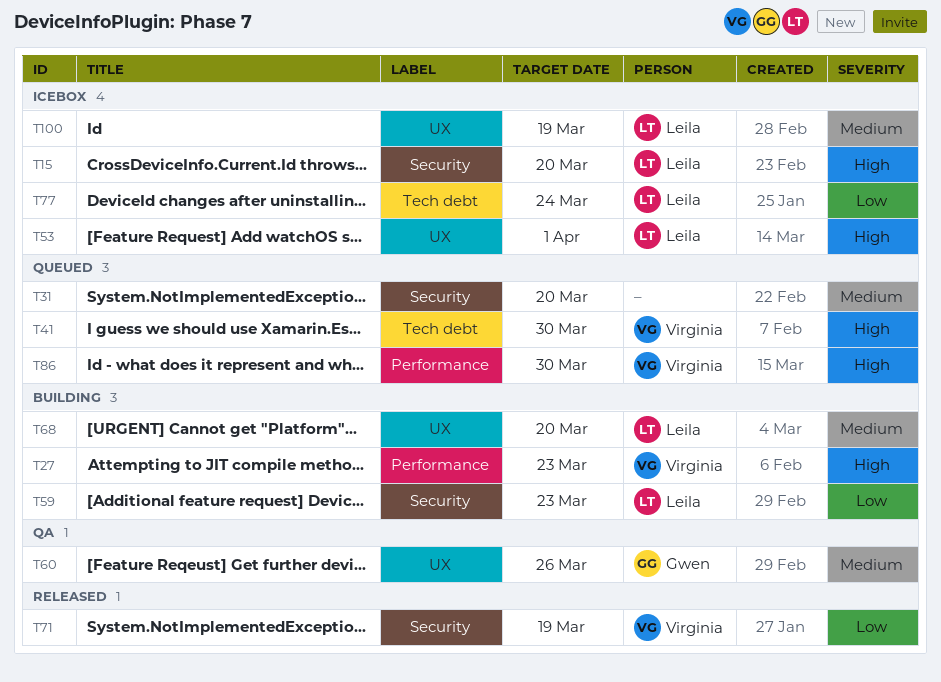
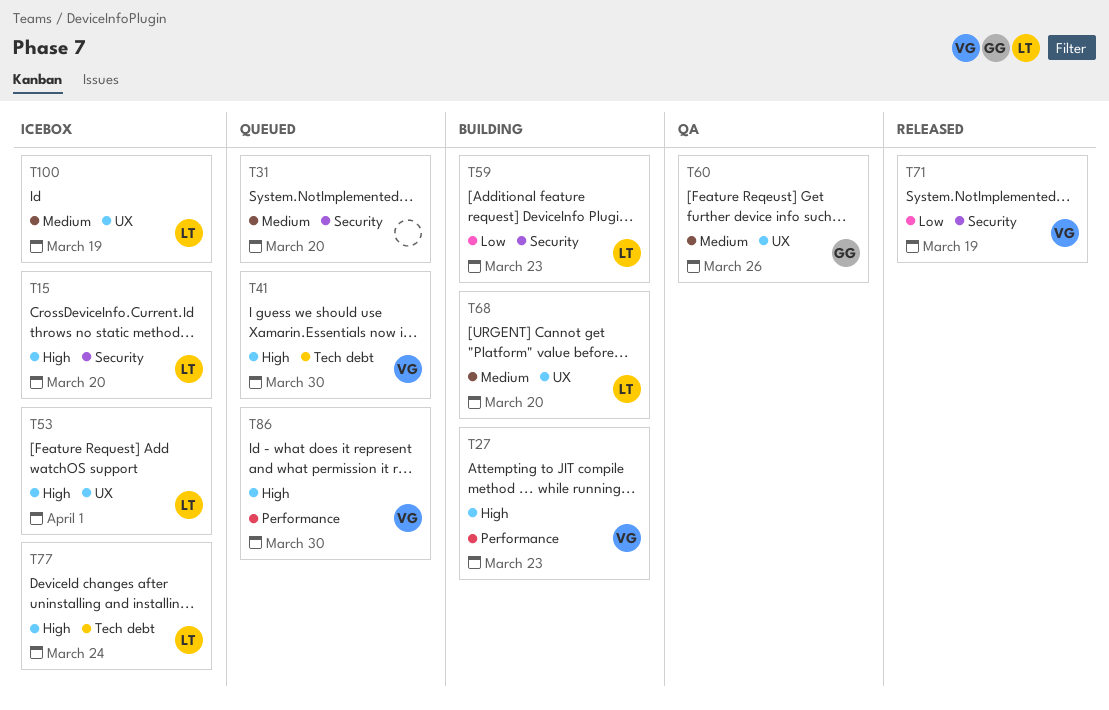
T77, priority: Low -> High

